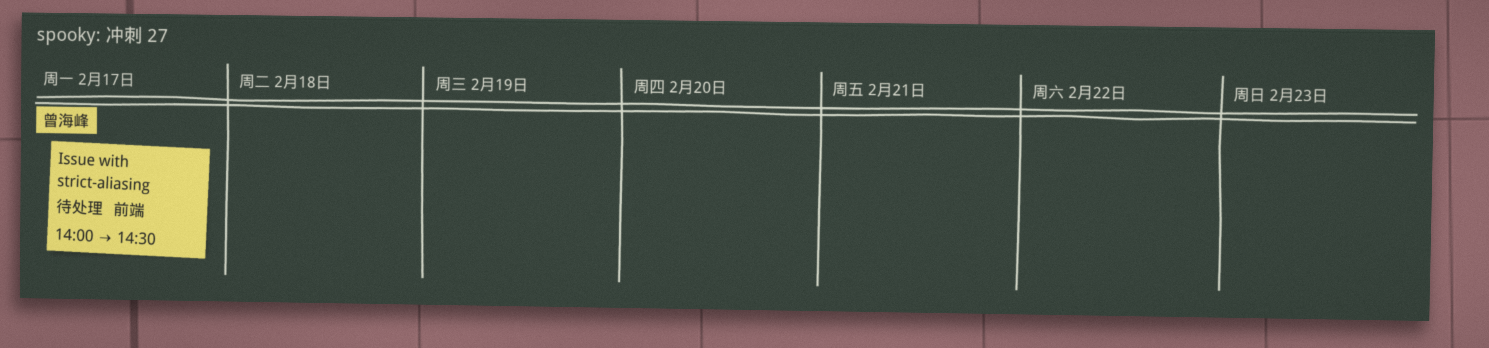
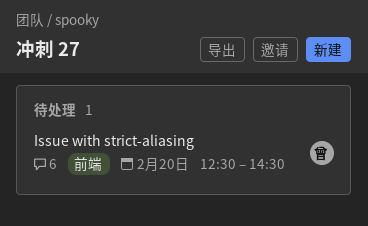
Issue with strict-aliasing, day: Feb 17 -> Feb 20
Issue with strict-aliasing, begins: 14:00 -> 12:30

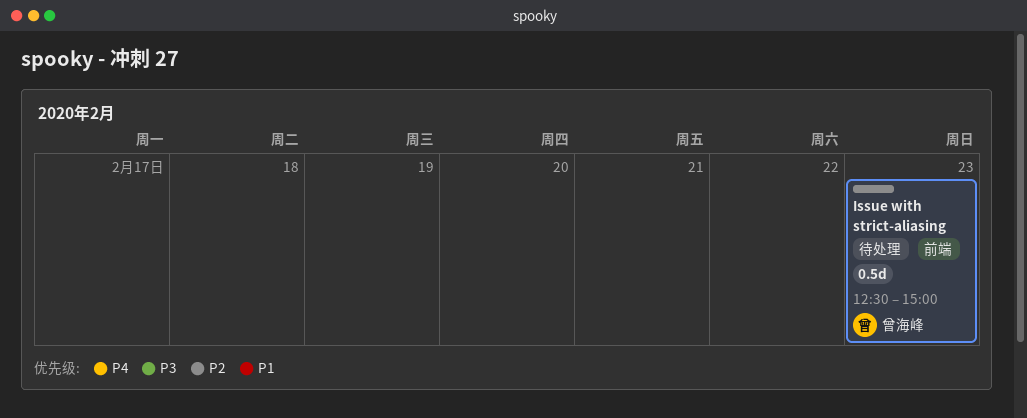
Issue with strict-aliasing, day: Feb 20 -> Feb 23
Issue with strict-aliasing, ends: 14:30 -> 15:00

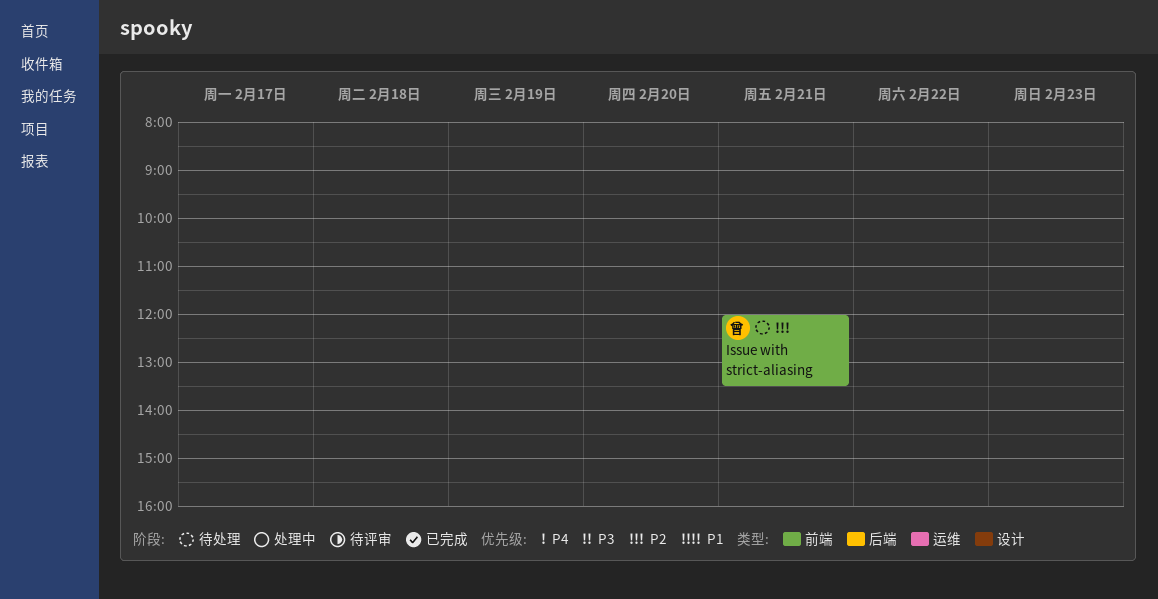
Issue with strict-aliasing, day: Feb 23 -> Feb 21
Issue with strict-aliasing, begins: 12:30 -> 12:00
Issue with strict-aliasing, ends: 15:00 -> 13:30

